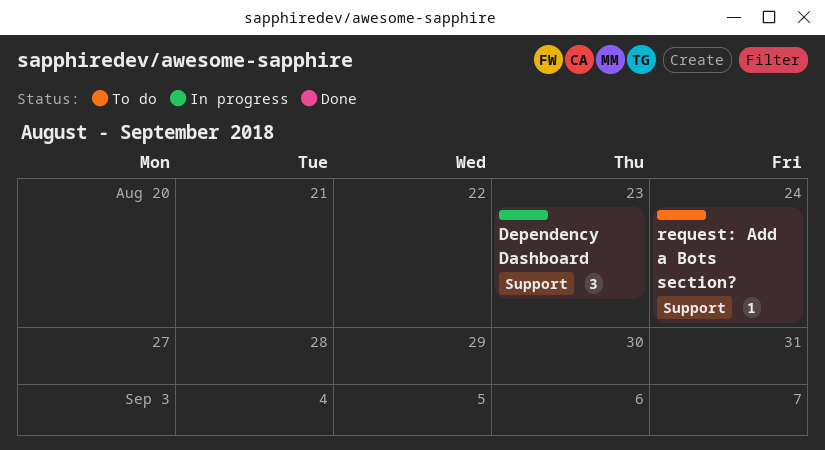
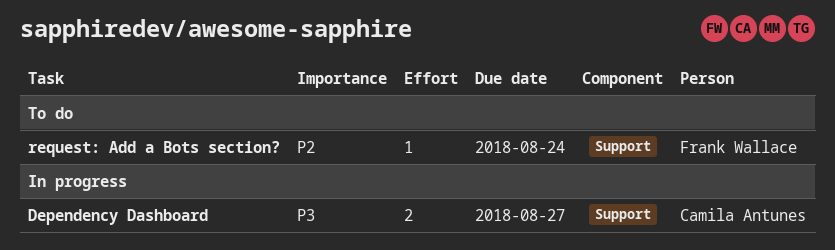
Dependency Dashboard, estimate: 3 -> 2
Dependency Dashboard, due: Aug 23 -> Aug 27

